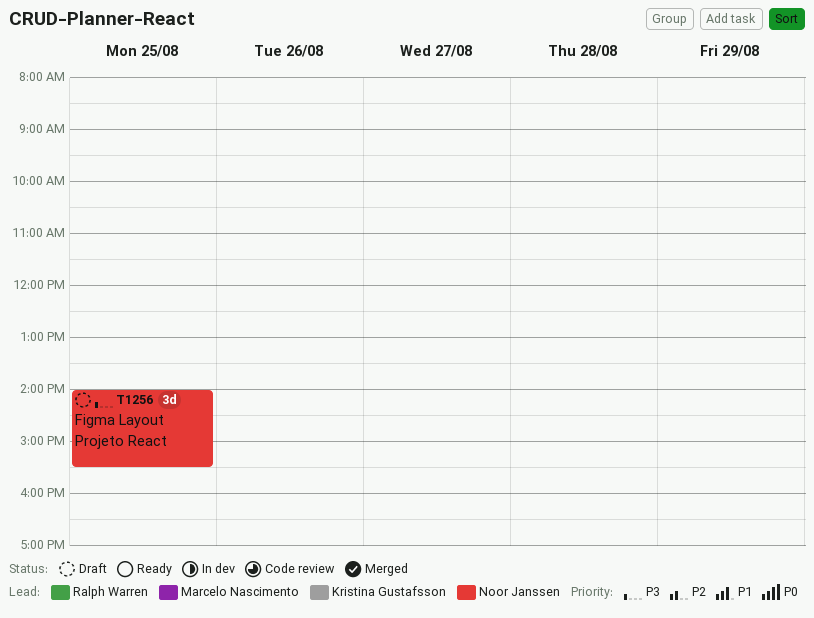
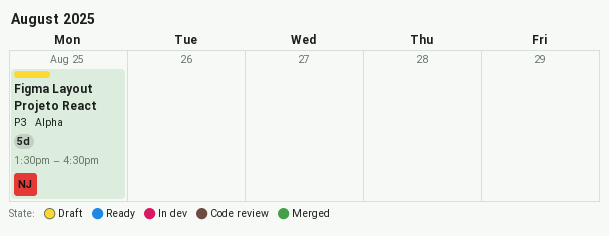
Figma Layout Projeto React, estimate: 3d -> 5d
Figma Layout Projeto React, begins: 14:00 -> 13:30
Figma Layout Projeto React, ends: 15:30 -> 16:30

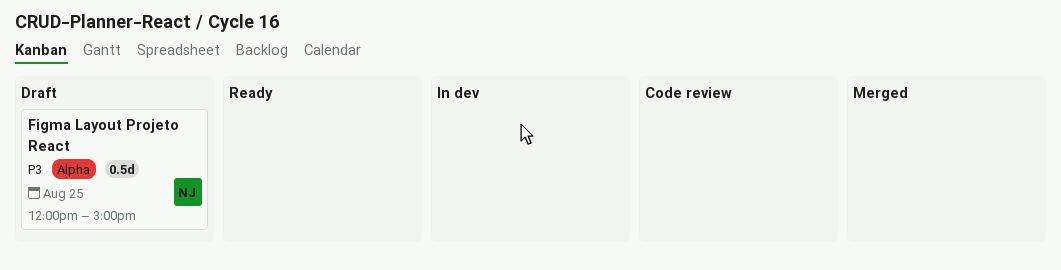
Figma Layout Projeto React, estimate: 5d -> 0.5d
Figma Layout Projeto React, begins: 13:30 -> 12:00
Figma Layout Projeto React, ends: 16:30 -> 15:00

